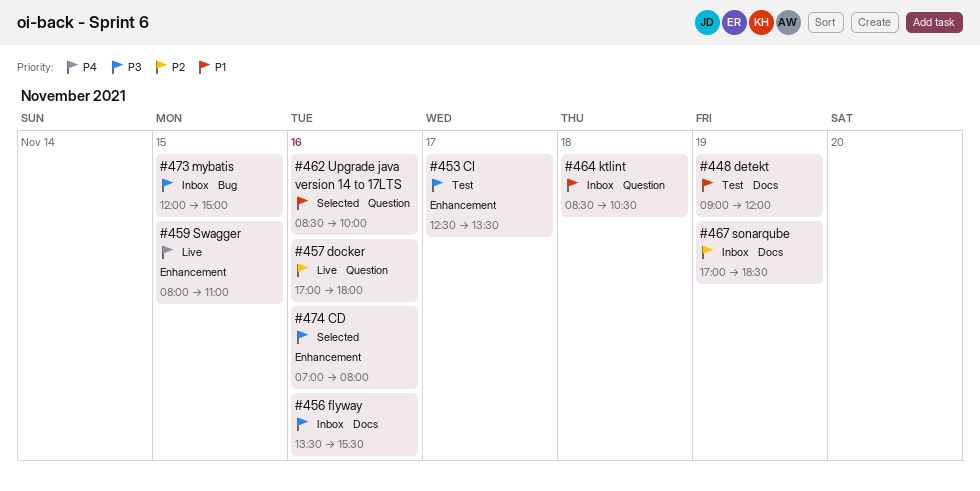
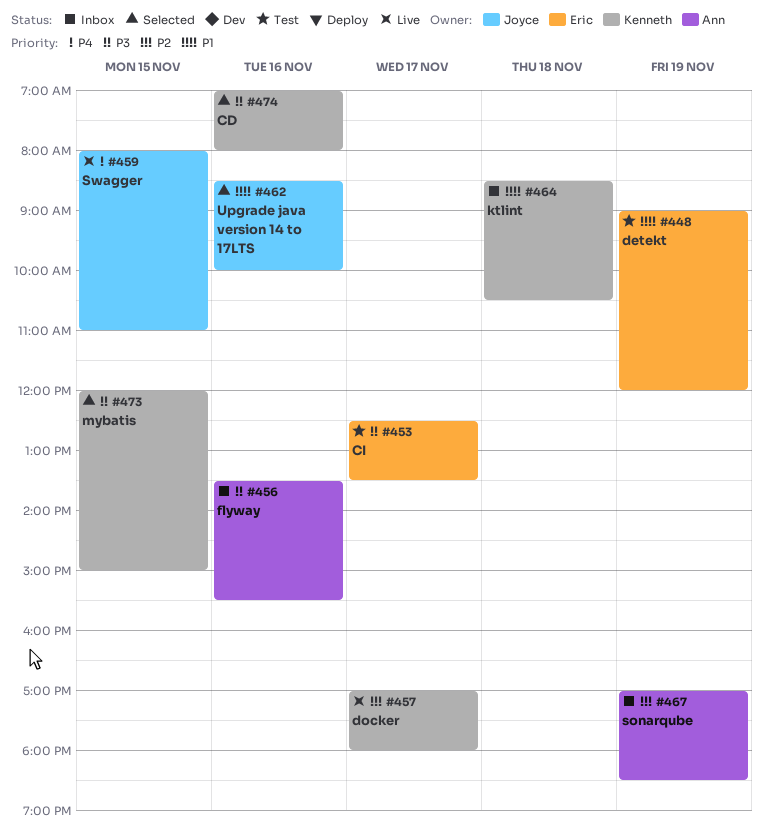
#457, day: Nov 16 -> Nov 17
#473, status: Inbox -> Selected

